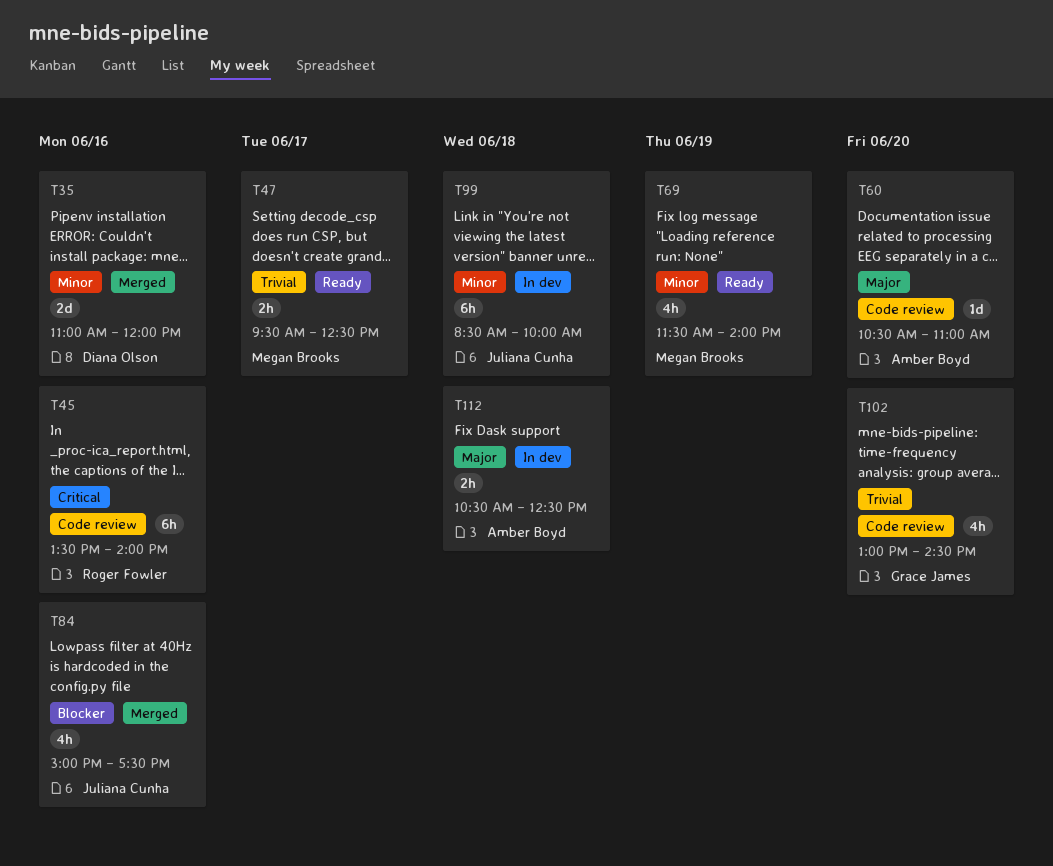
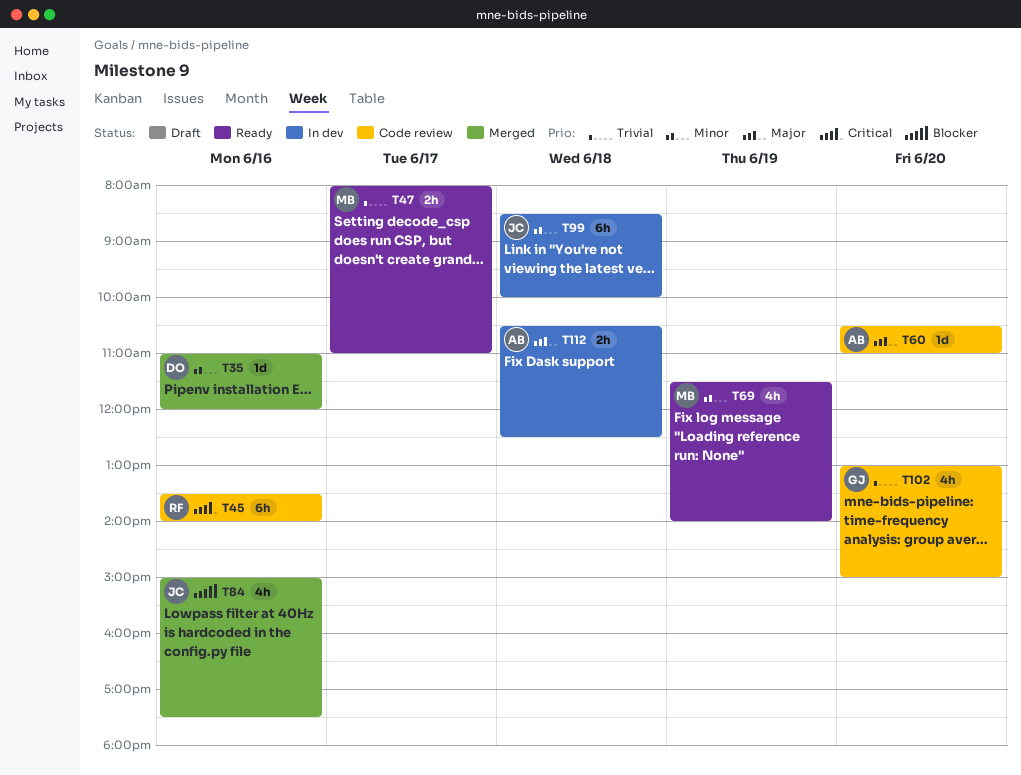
T35, estimate: 2d -> 1d
T47, begins: 09:30 -> 08:00
T47, ends: 12:30 -> 11:00
T102, ends: 14:30 -> 15:00

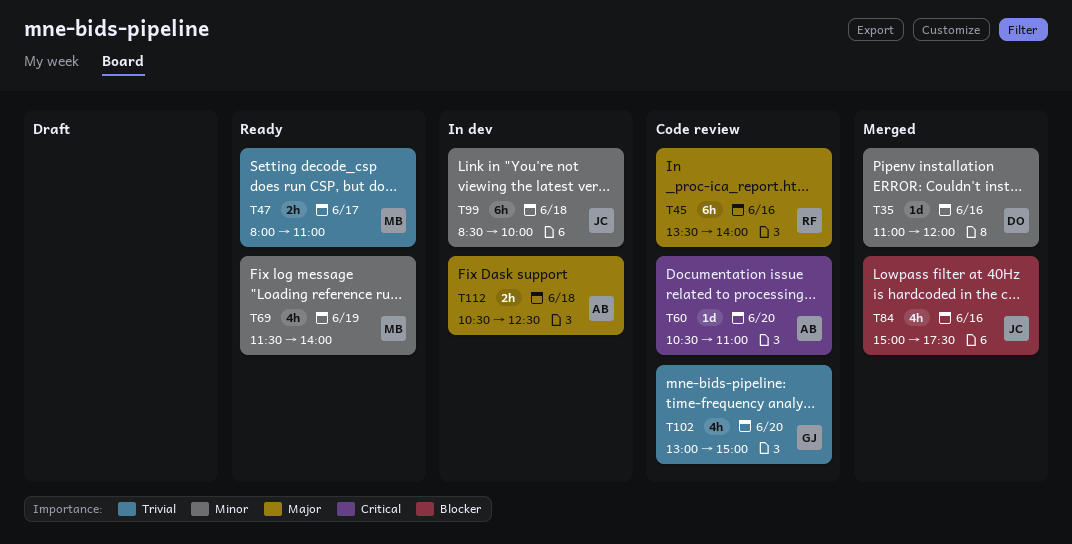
T45, priority: Critical -> Major
T60, priority: Major -> Critical

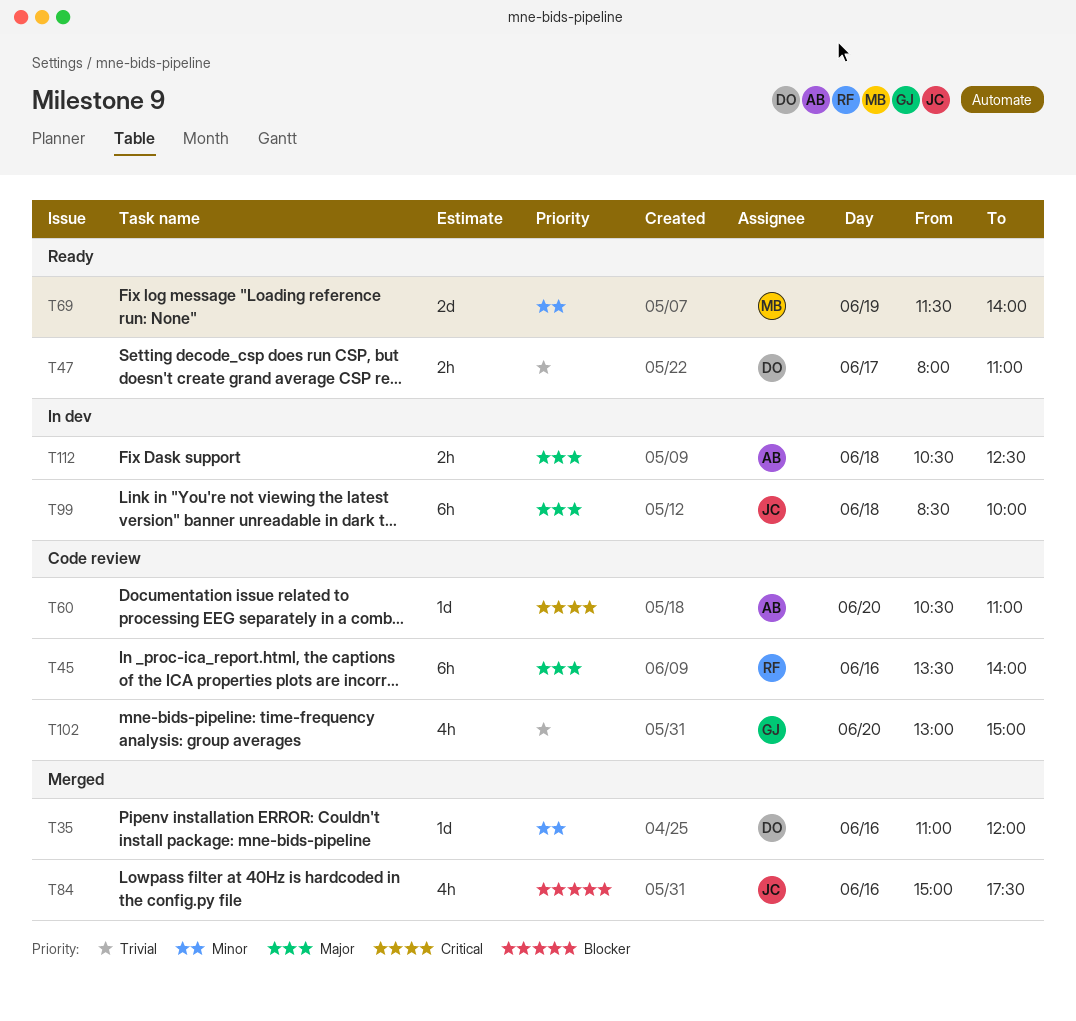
T47, owner: MB -> DO
T69, estimate: 4h -> 2d
T99, priority: Minor -> Major

